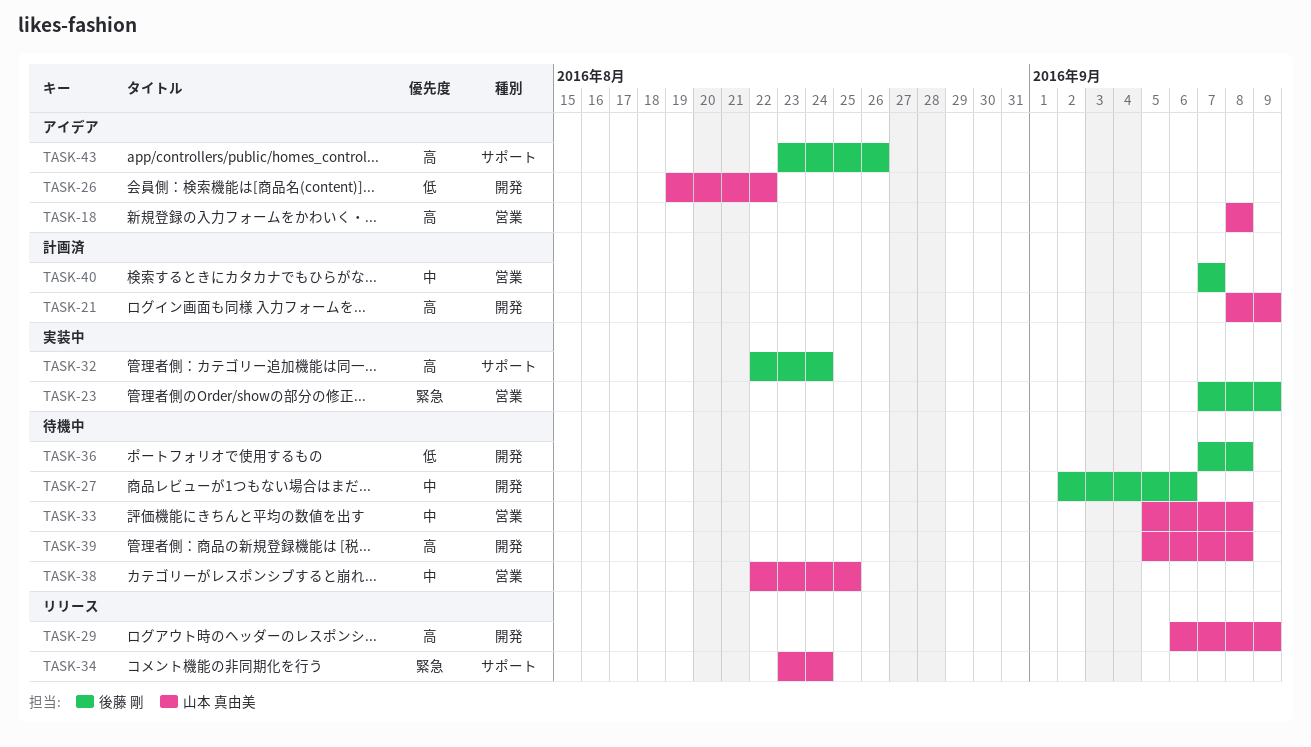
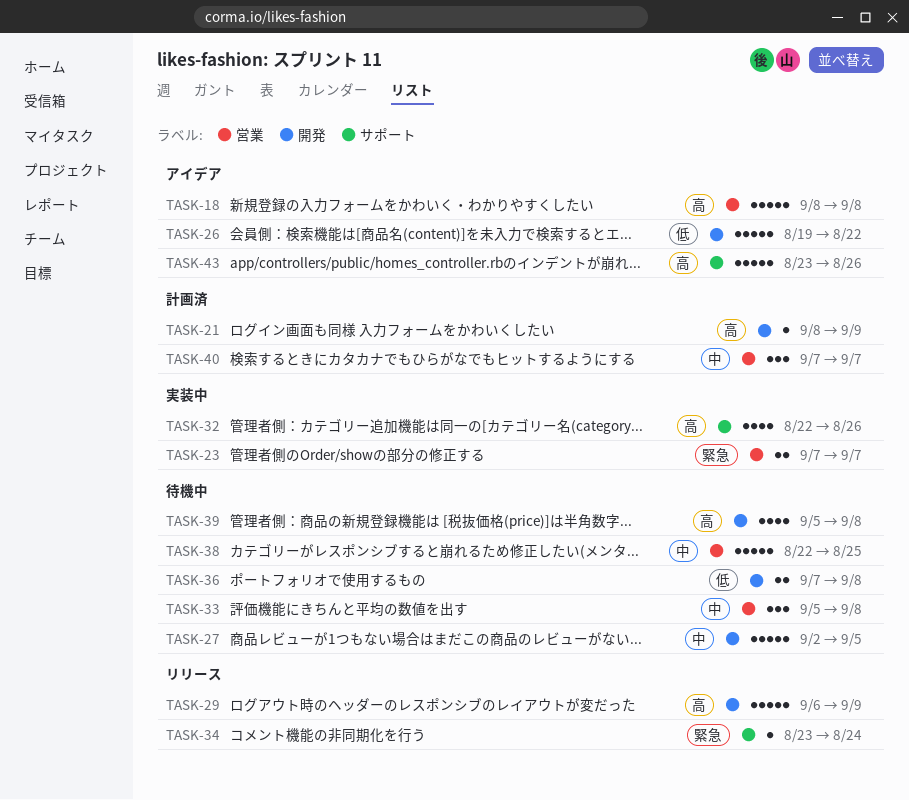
TASK-23, due: Sep 9 -> Sep 7
TASK-27, due: Sep 6 -> Sep 5
TASK-32, due: Aug 24 -> Aug 26

